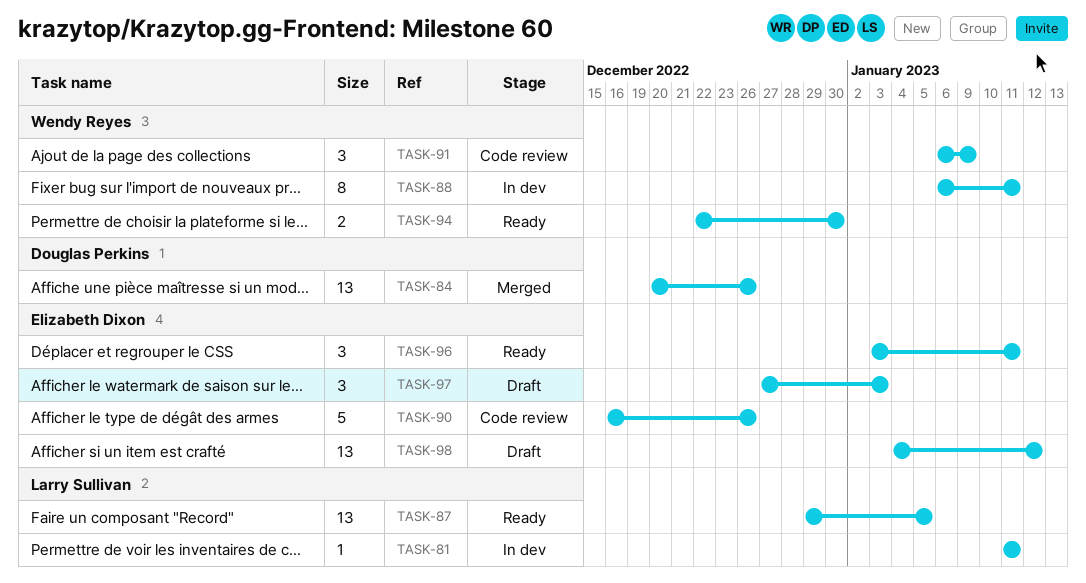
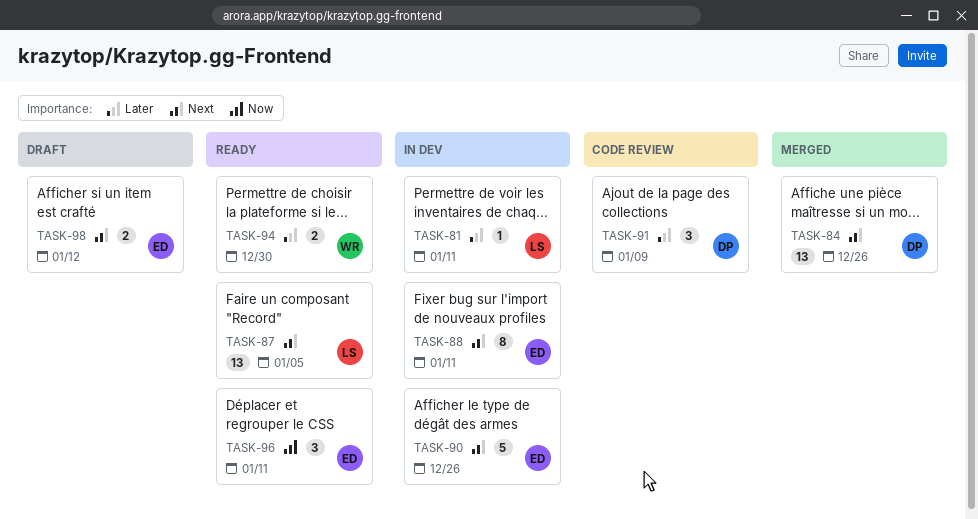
TASK-88, owner: Wendy Reyes -> Elizabeth Dixon
TASK-90, status: Code review -> In dev
TASK-91, owner: Wendy Reyes -> Douglas Perkins
TASK-97: present -> none
TASK-98, estimate: 13 -> 2

